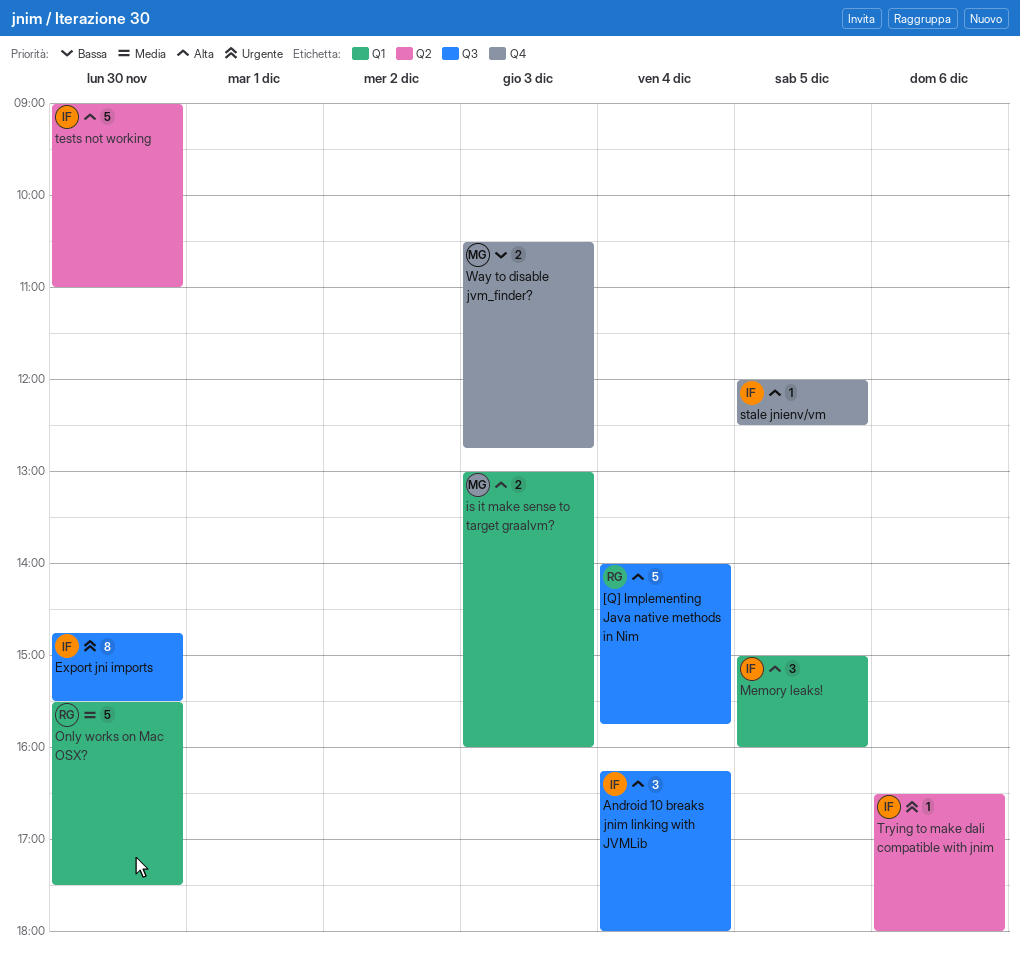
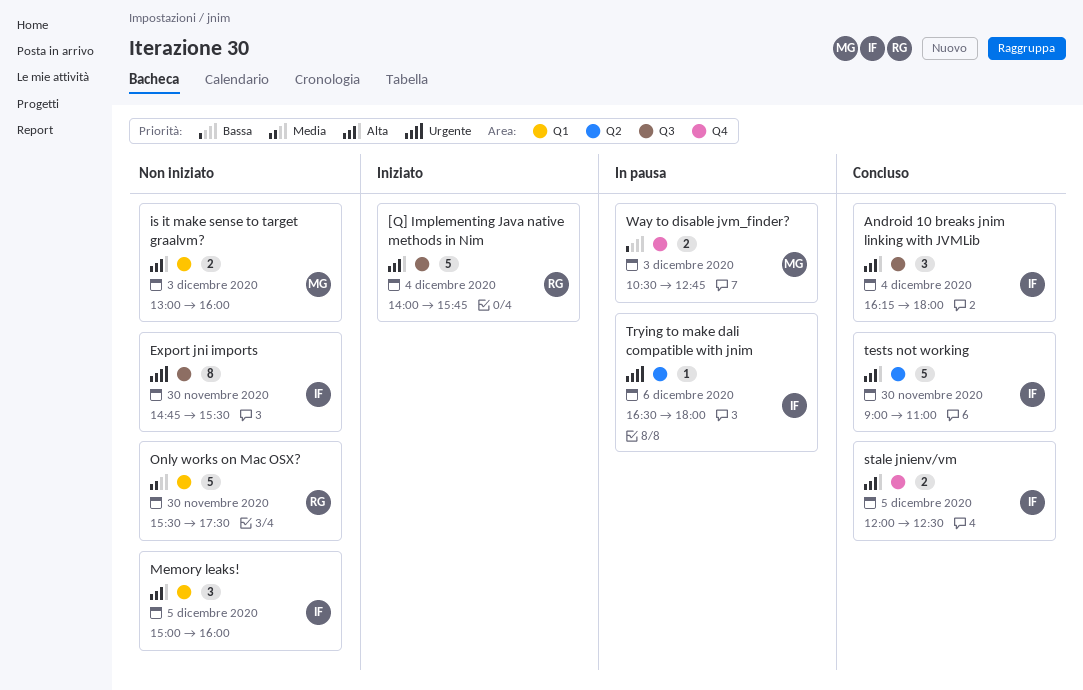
stale jnienv/vm, estimate: 1 -> 2

